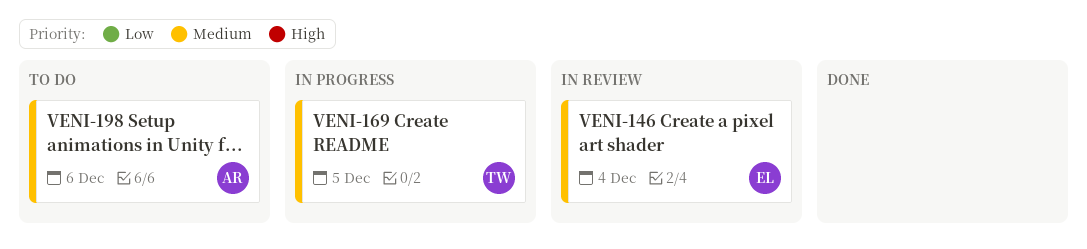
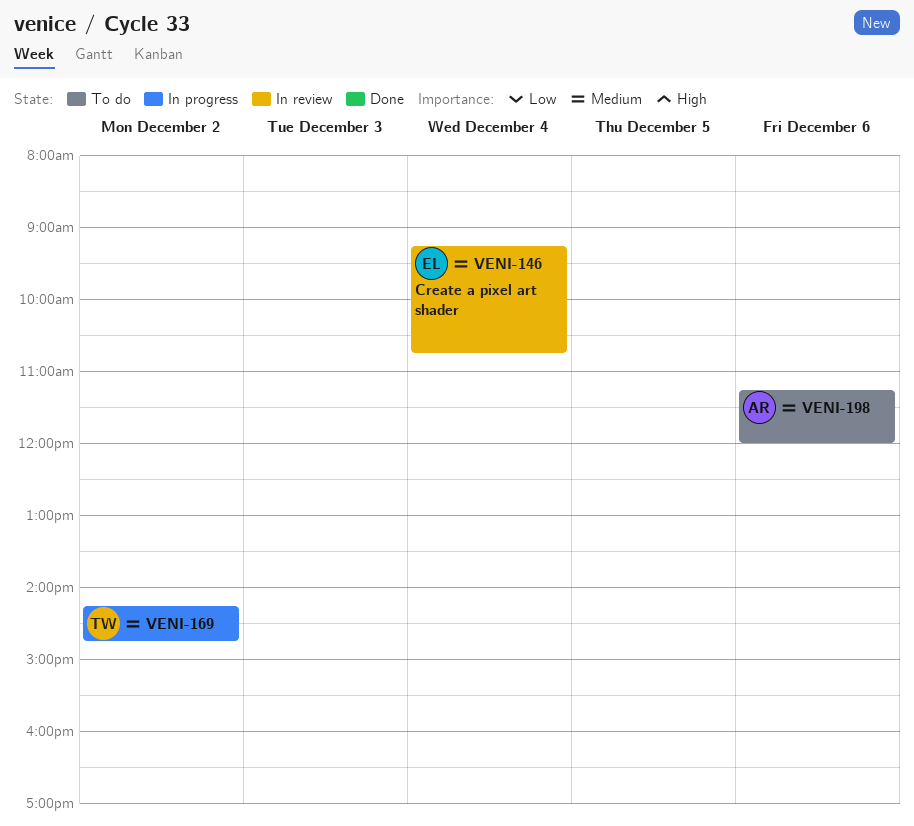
VENI-169, day: Dec 5 -> Dec 2

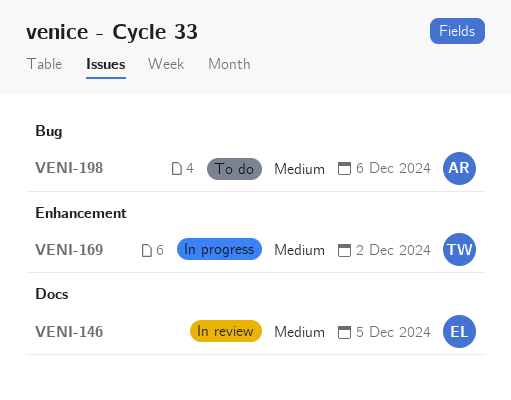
VENI-146, day: Dec 4 -> Dec 5

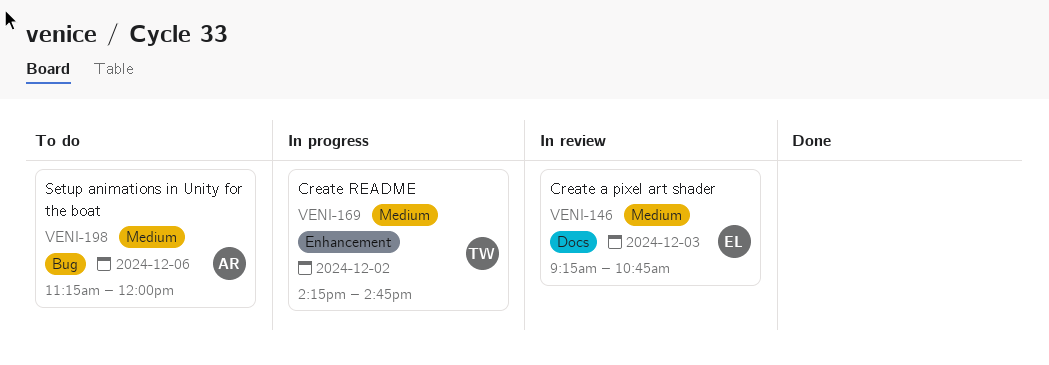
VENI-146, day: Dec 5 -> Dec 3

